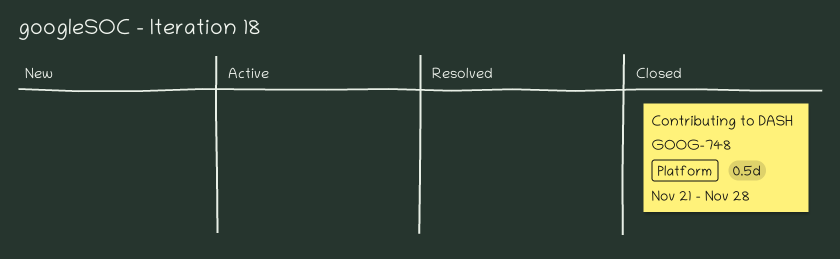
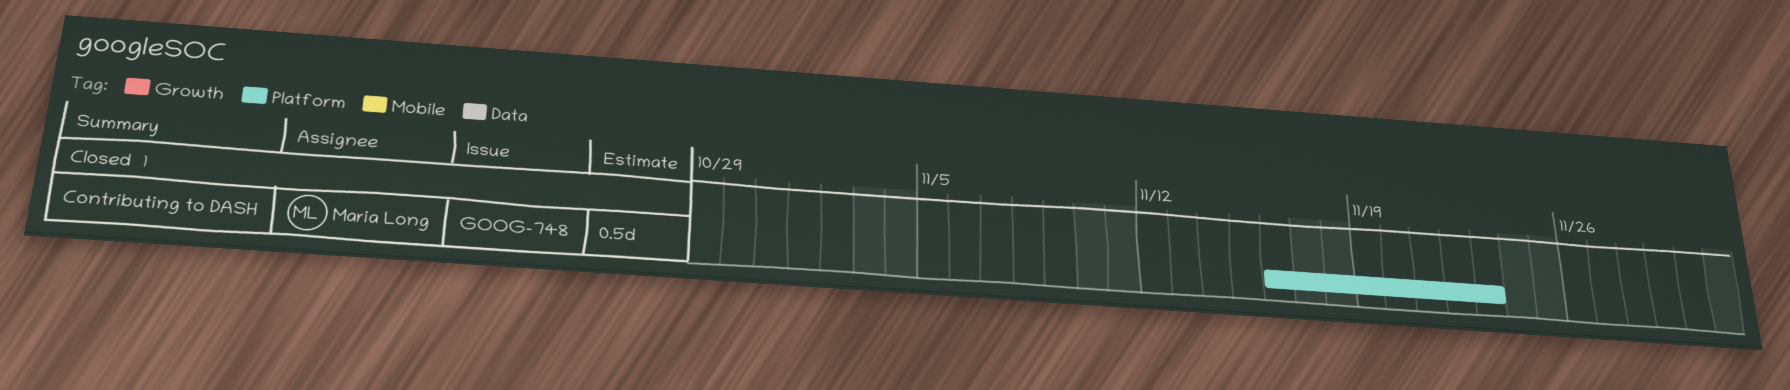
GOOG-748, start: Nov 21 -> Nov 16
GOOG-748, due: Nov 28 -> Nov 23

